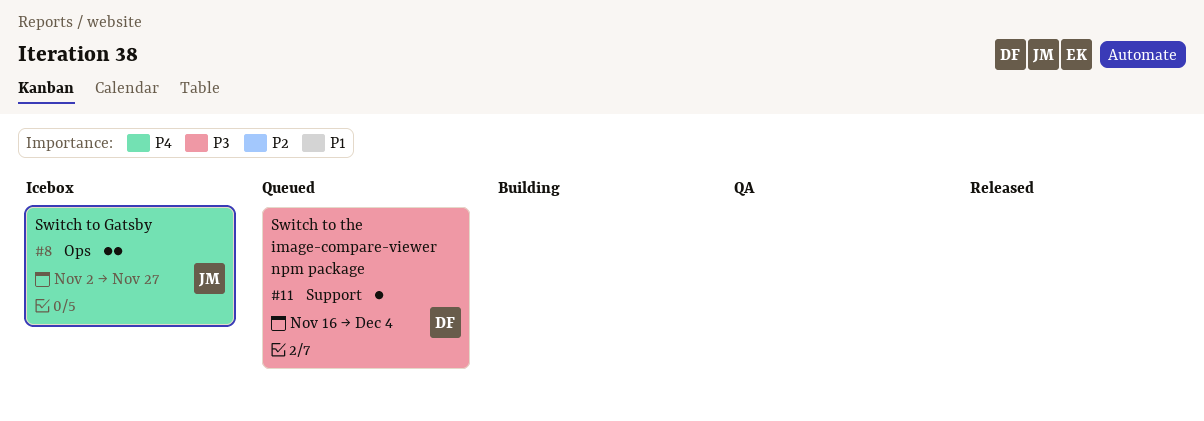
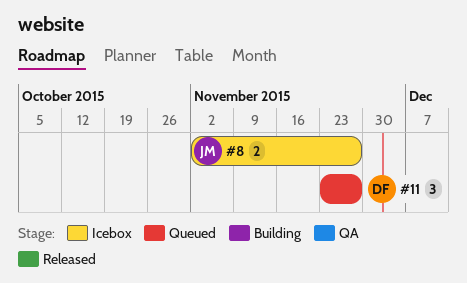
#11, estimate: 1 -> 3
#11, start: Nov 16 -> Nov 23
#11, due: Dec 4 -> Nov 27

